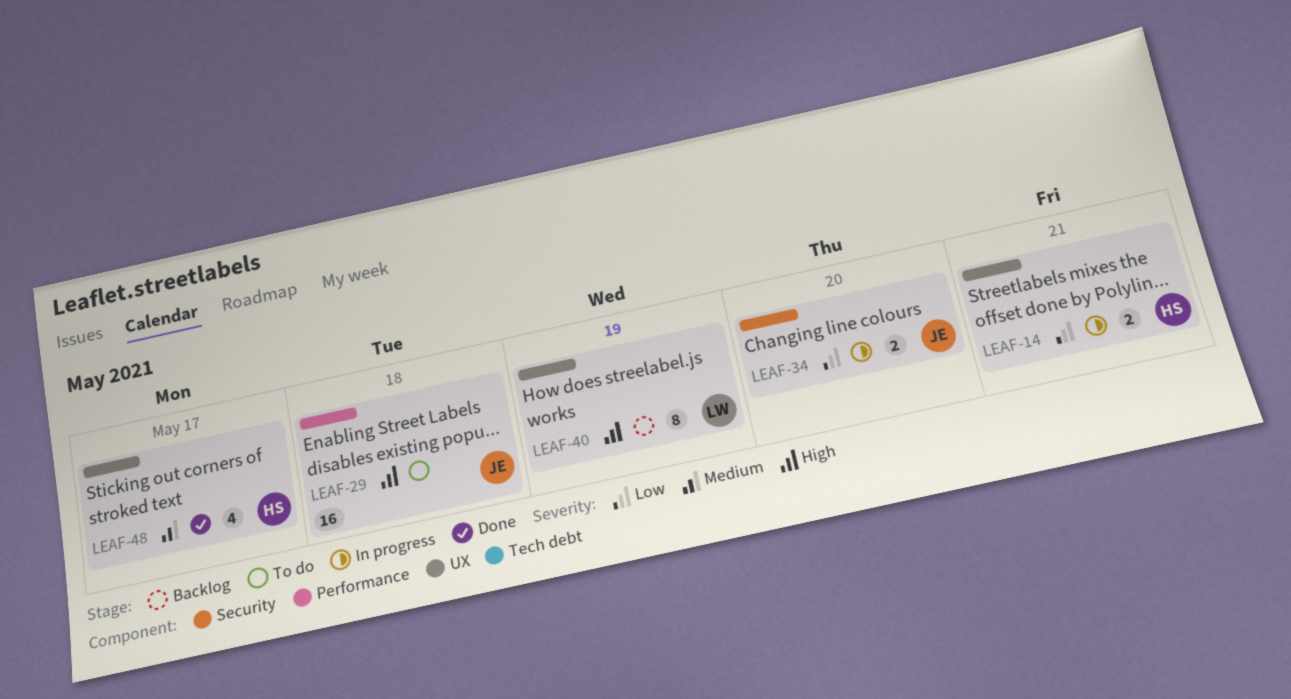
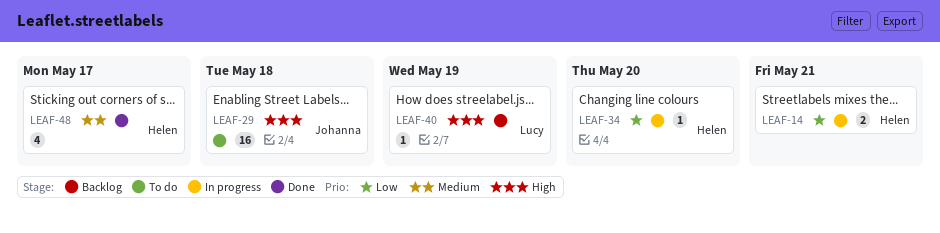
LEAF-34, owner: Johanna -> Helen
LEAF-34, estimate: 2 -> 1
LEAF-40, estimate: 8 -> 1

